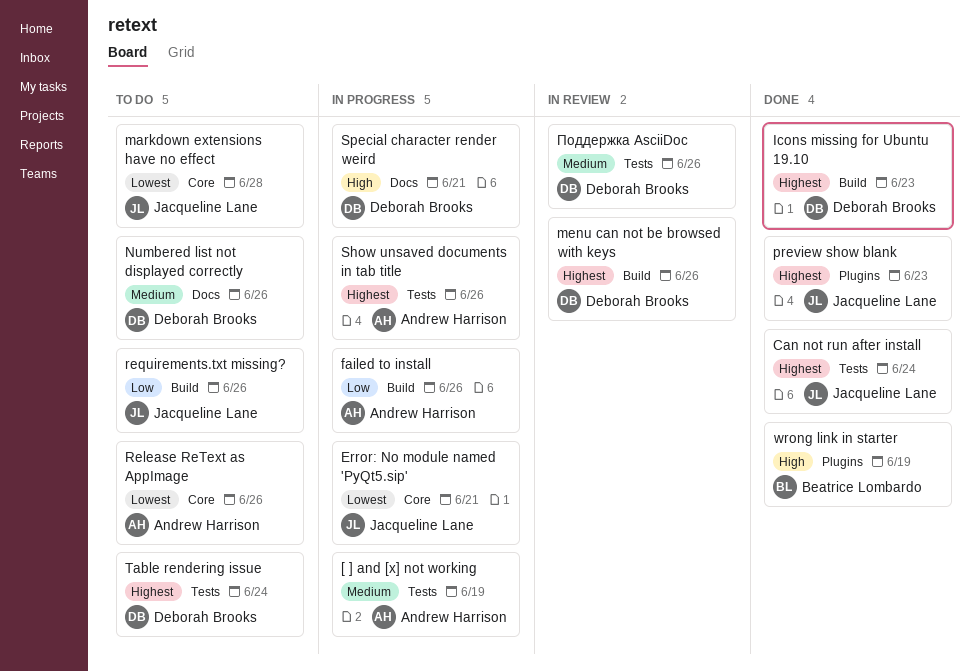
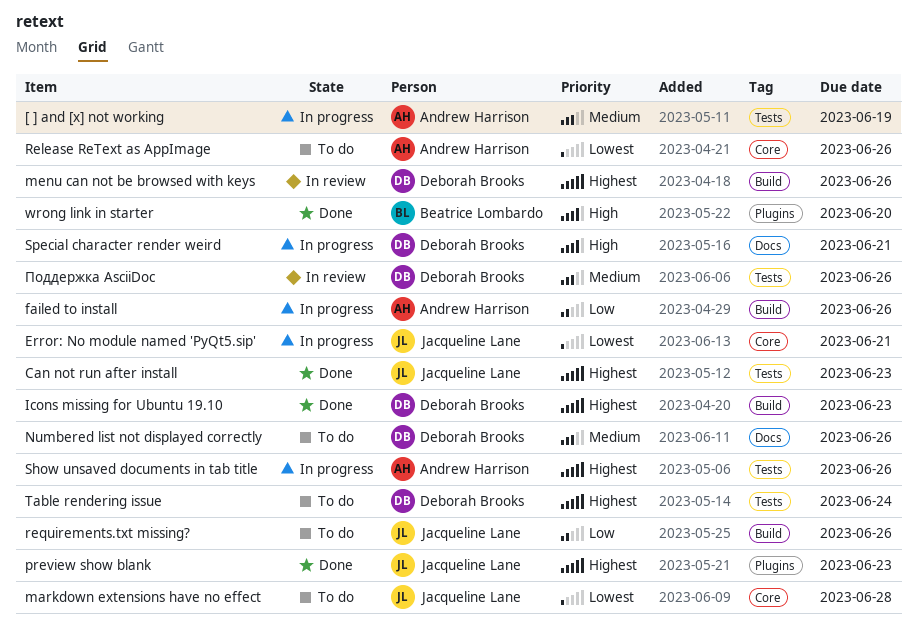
Can not run after install, due: Jun 24 -> Jun 23
wrong link in starter, due: Jun 19 -> Jun 20

